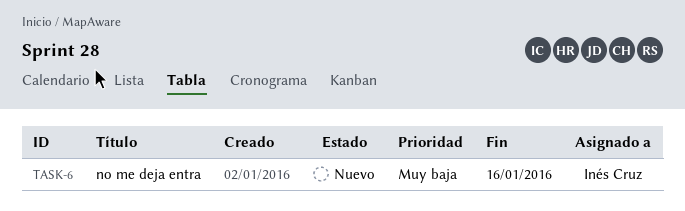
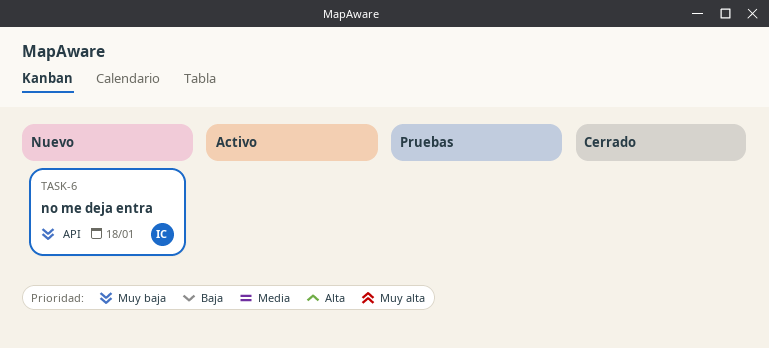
TASK-6, due: Jan 16 -> Jan 18

